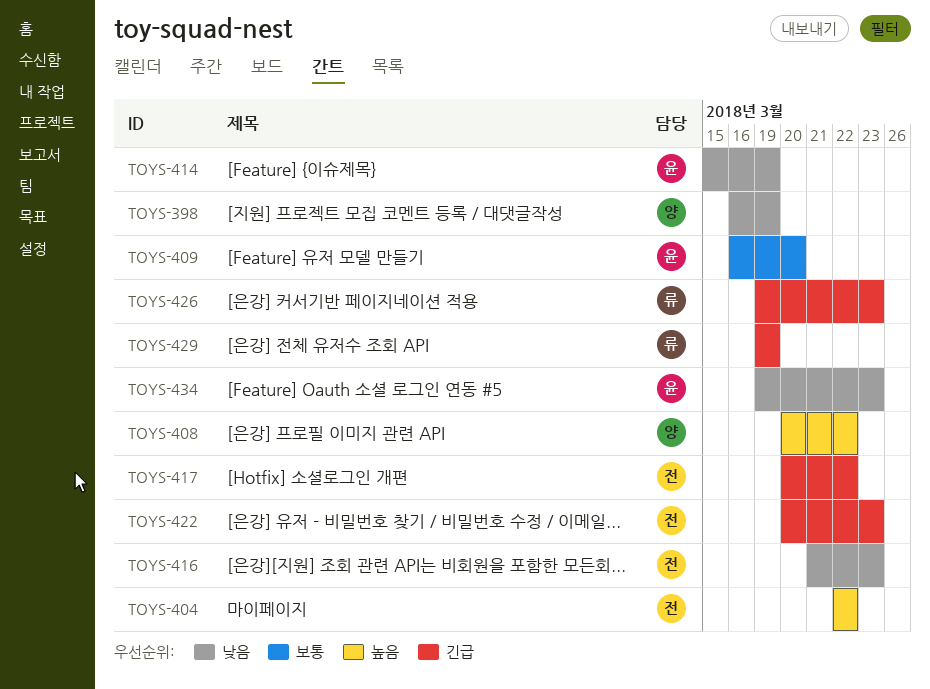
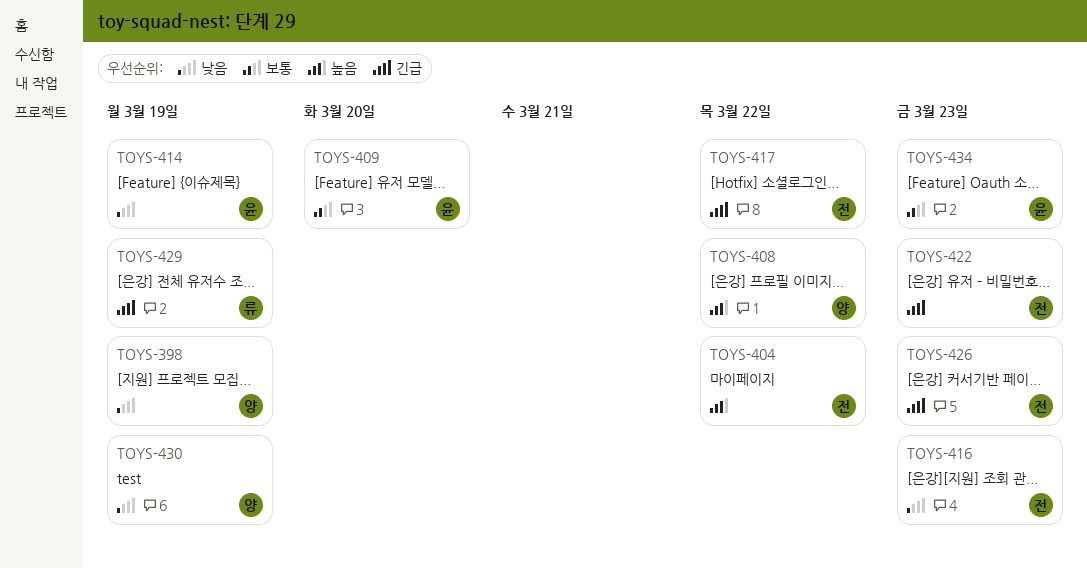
TOYS-426, owner: 류 -> 전
TOYS-430: none -> present
TOYS-434, priority: 낮음 -> 보통

